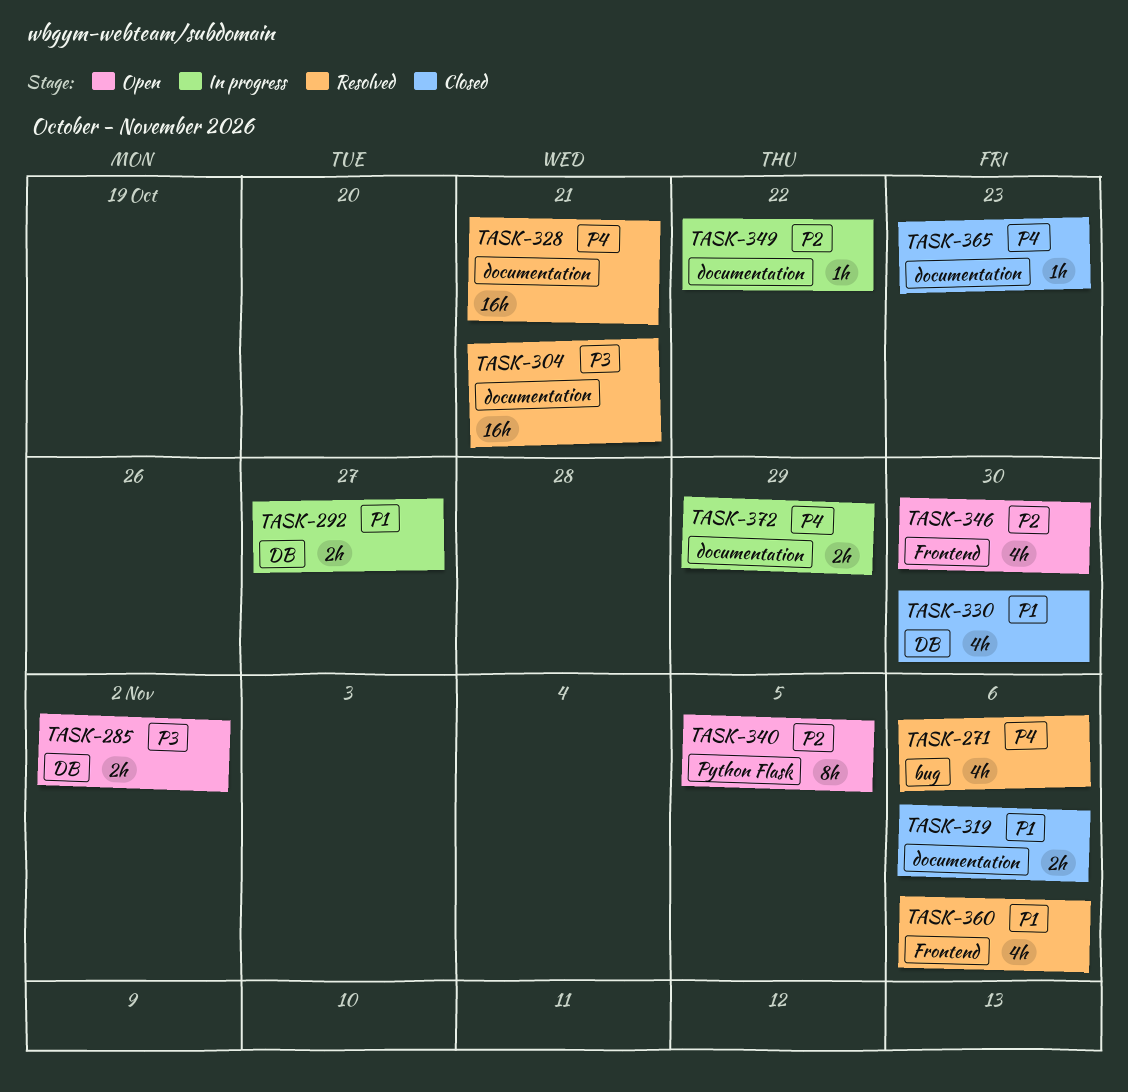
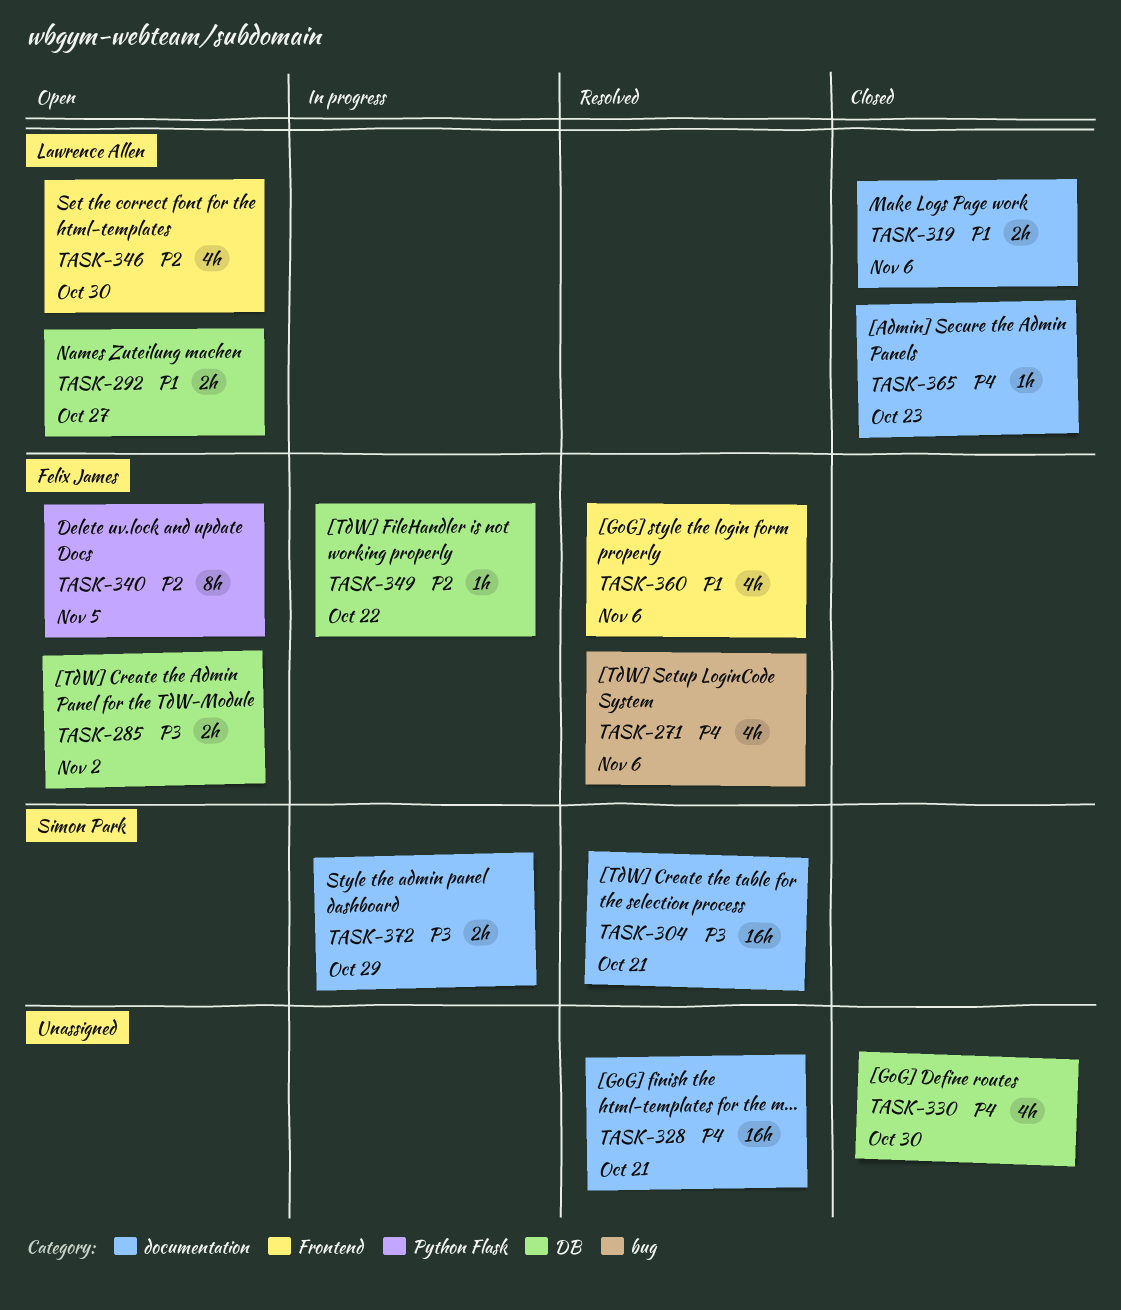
TASK-292, status: In progress -> Open
TASK-330, priority: P1 -> P4
TASK-349, label: documentation -> DB
TASK-372, priority: P4 -> P3

